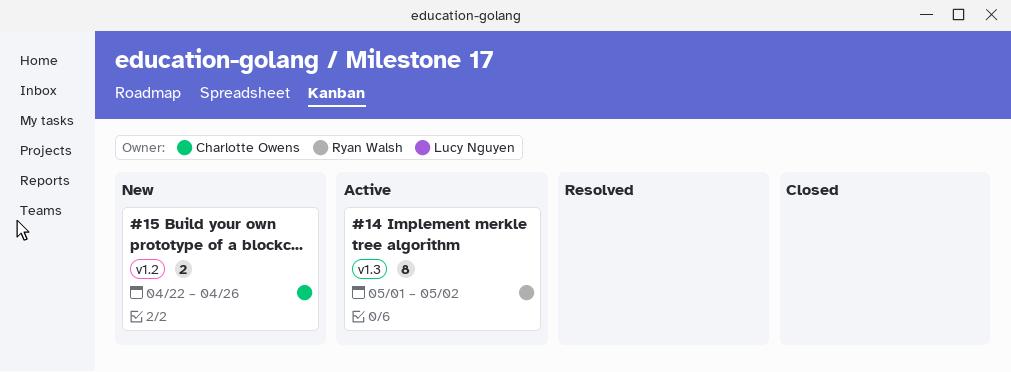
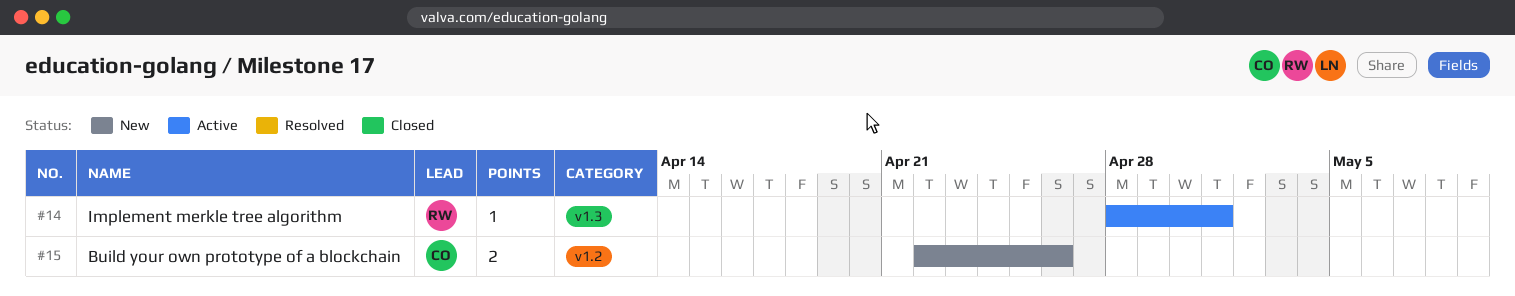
#14, estimate: 8 -> 1
#14, start: May 1 -> Apr 28
#14, due: May 2 -> May 1

